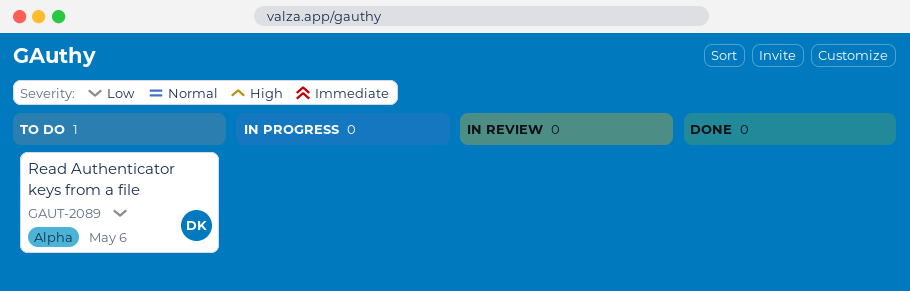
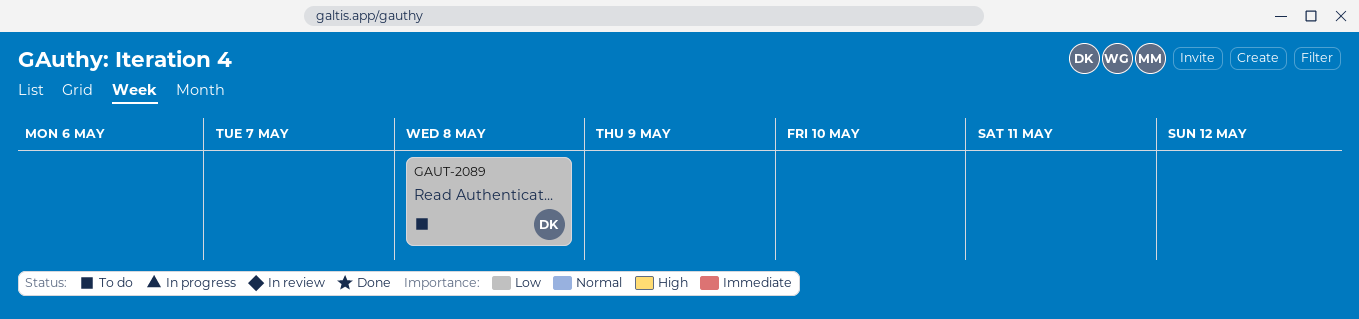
GAUT-2089, due: May 6 -> May 8

